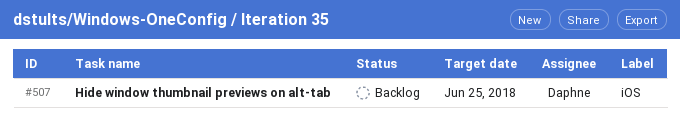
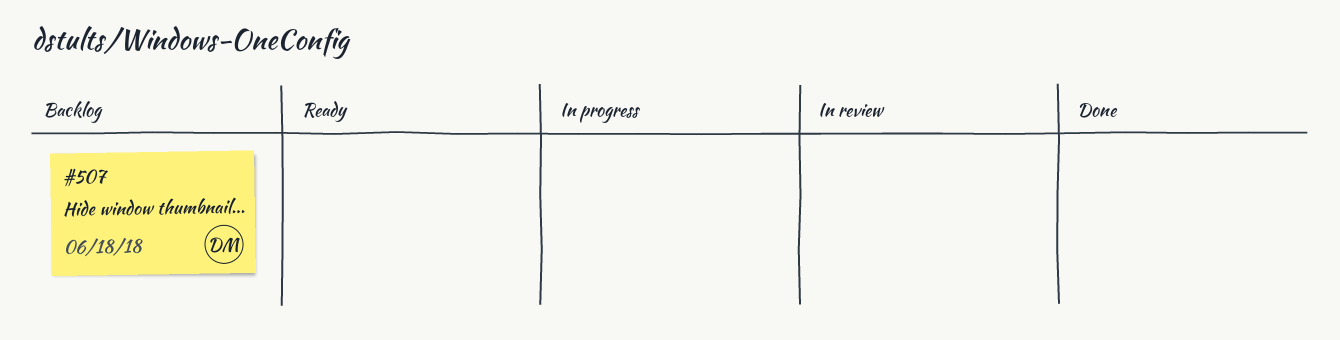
#507, due: Jun 25 -> Jun 18

